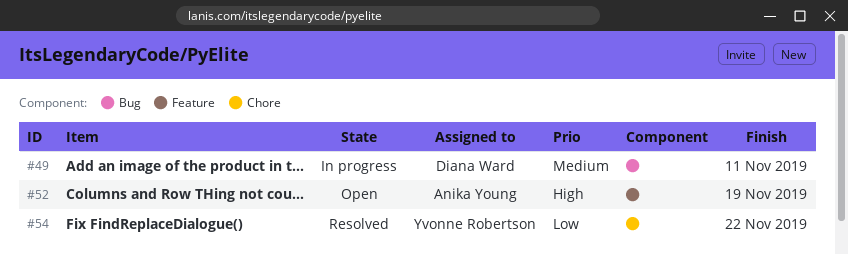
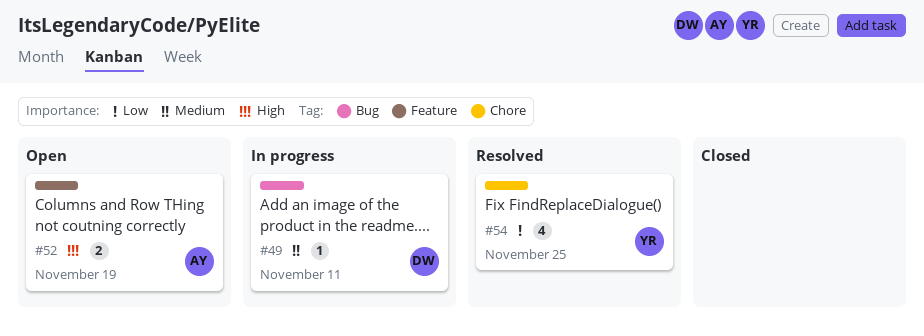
#54, due: Nov 22 -> Nov 25

